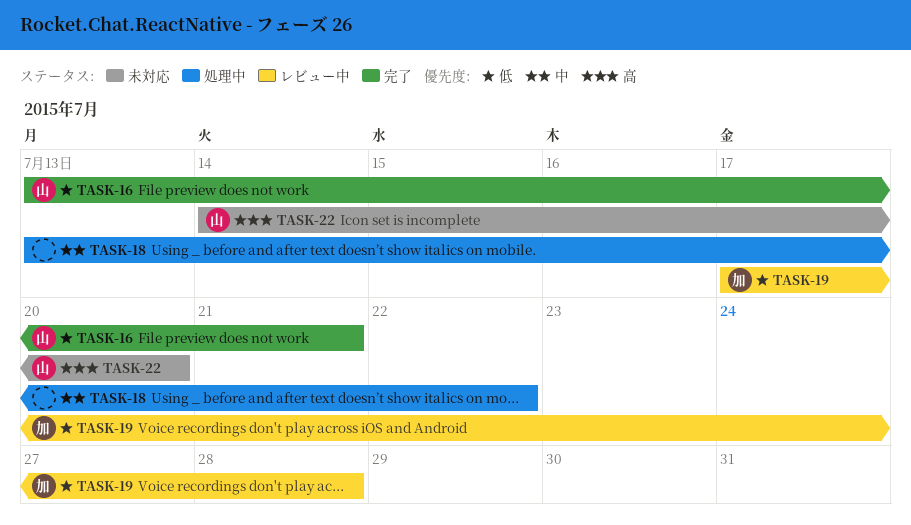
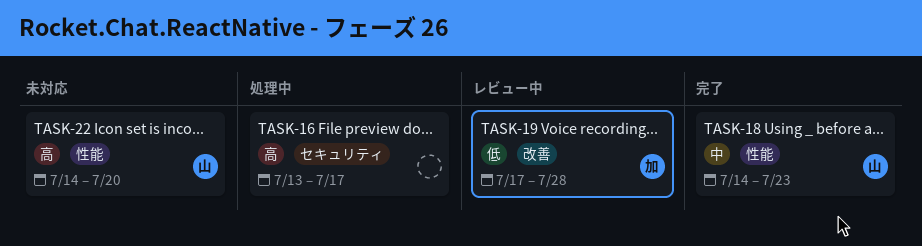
TASK-16, status: 完了 -> 処理中
TASK-16, owner: 山 -> none
TASK-16, priority: 低 -> 高
TASK-16, due: Jul 21 -> Jul 17
TASK-18, status: 処理中 -> 完了
TASK-18, owner: none -> 山
TASK-18, start: Jul 13 -> Jul 14
TASK-18, due: Jul 22 -> Jul 23

